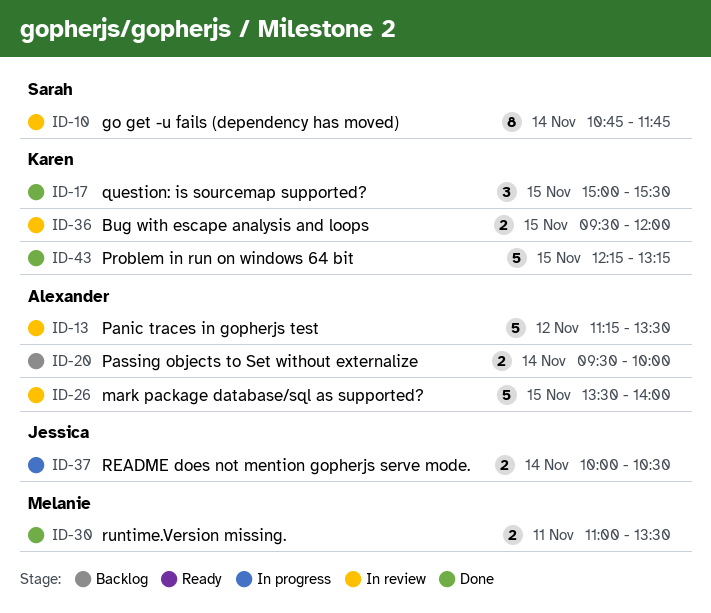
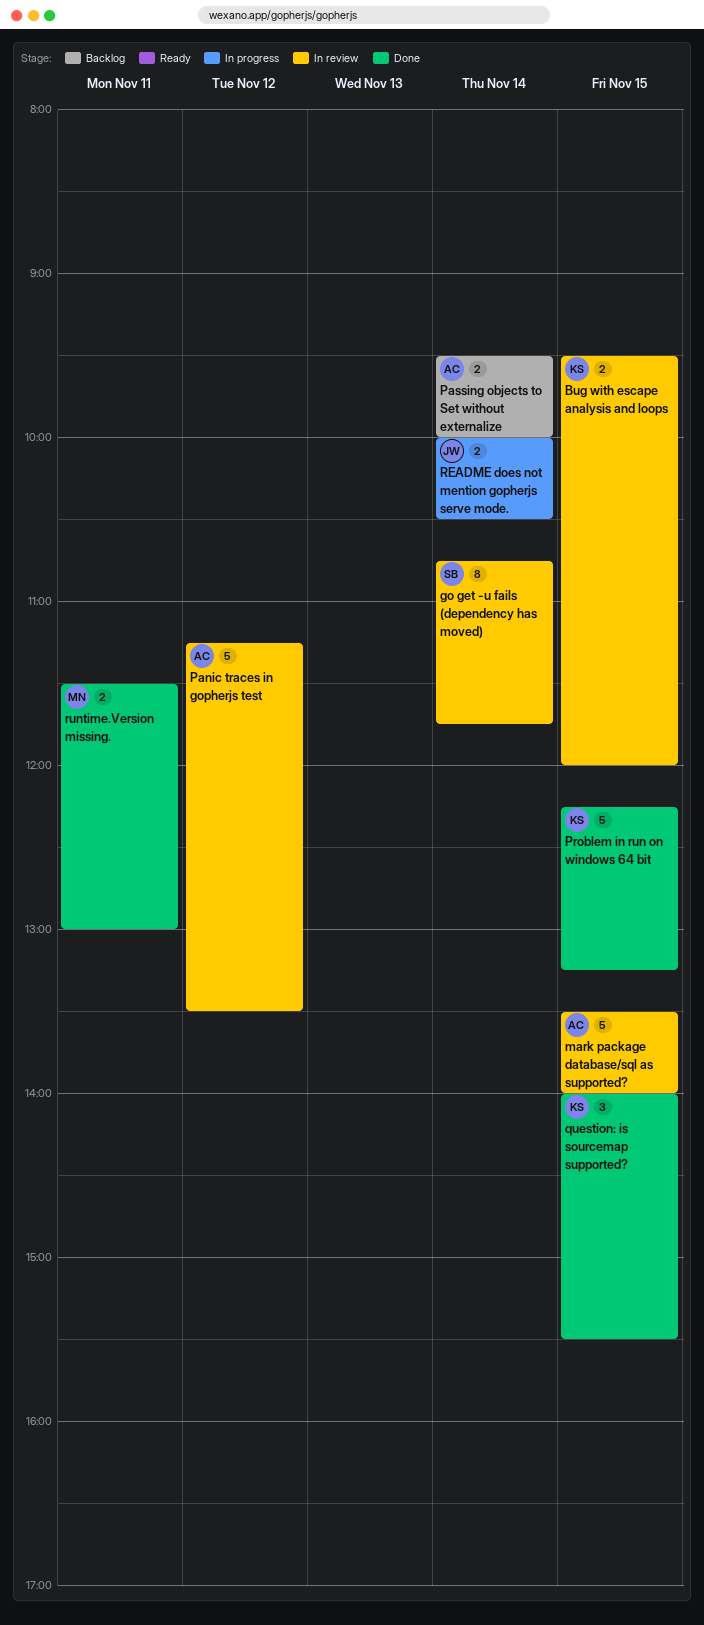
question: is sourcemap supported?, begins: 15:00 -> 14:00
runtime.Version missing., begins: 11:00 -> 11:30
runtime.Version missing., ends: 13:30 -> 13:00

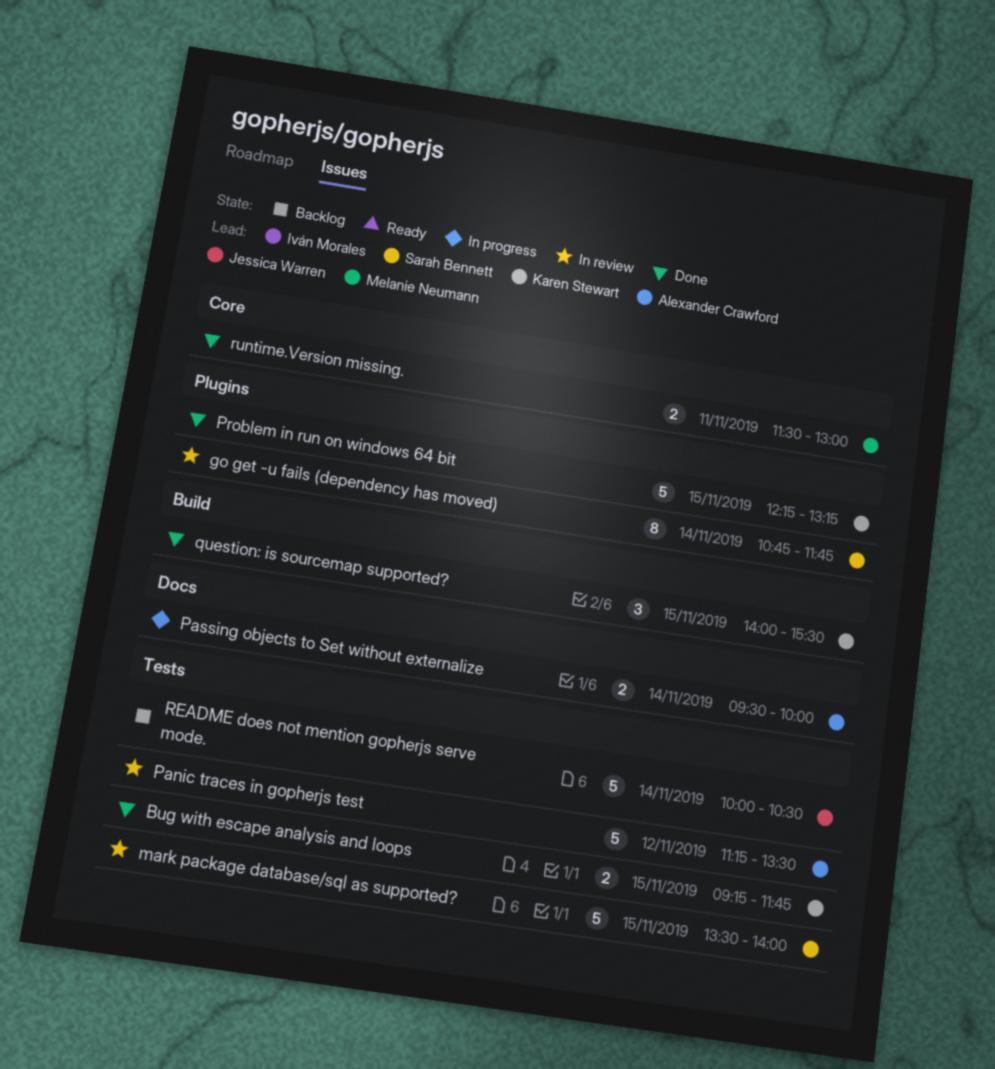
Bug with escape analysis and loops, status: In review -> Done
Bug with escape analysis and loops, begins: 09:30 -> 09:15
Bug with escape analysis and loops, ends: 12:00 -> 11:45
mark package database/sql as supported?, owner: Alexander Crawford -> Sarah Bennett
Passing objects to Set without externalize, status: Backlog -> In progress
README does not mention gopherjs serve mode., status: In progress -> Backlog
README does not mention gopherjs serve mode., estimate: 2 -> 5

